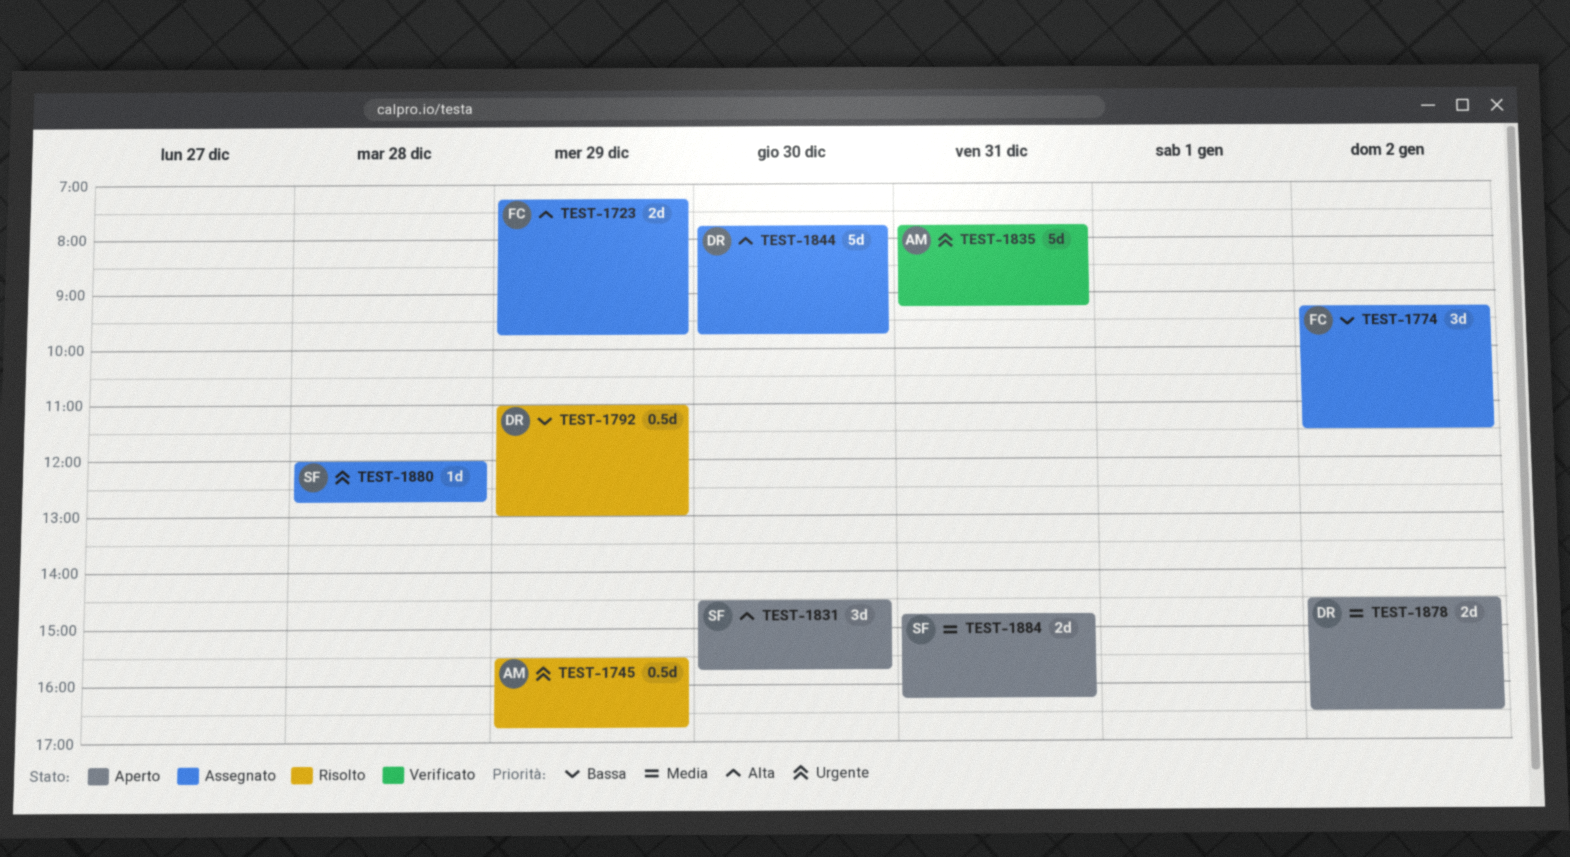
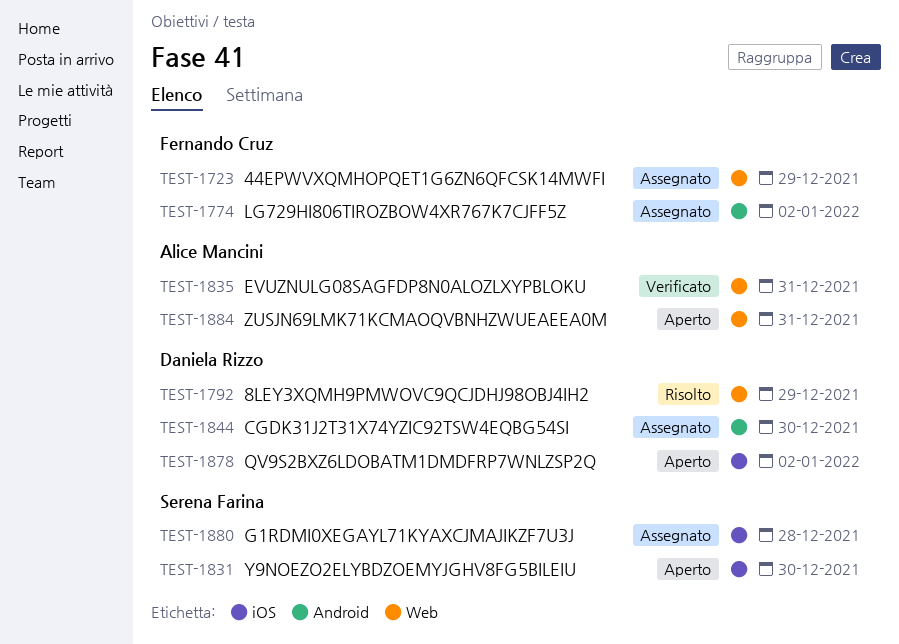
TEST-1745: present -> none
TEST-1884, owner: Serena Farina -> Alice Mancini

